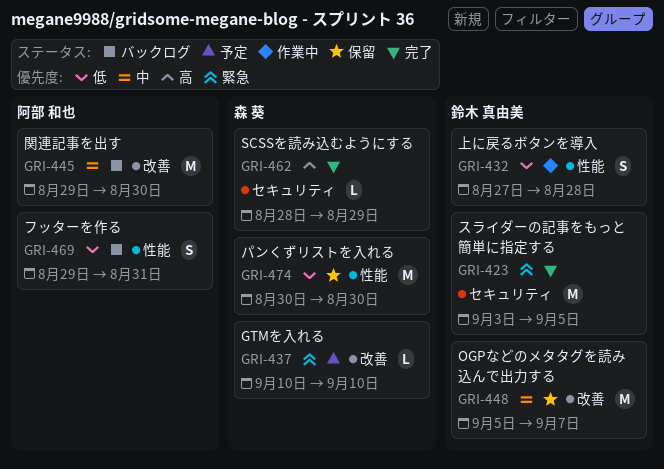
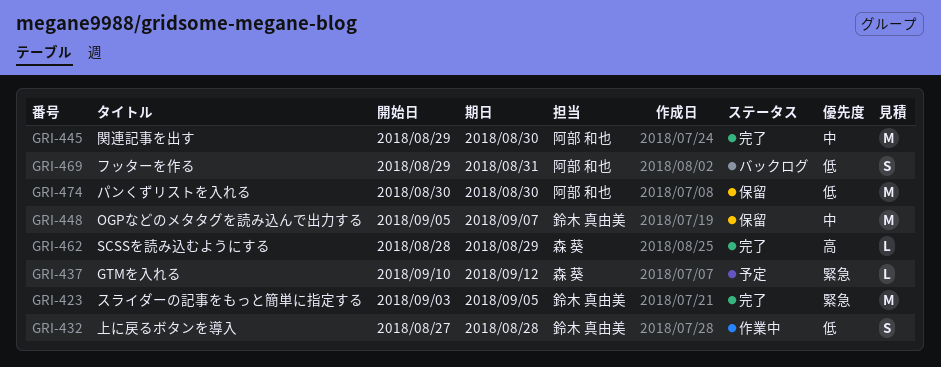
GRI-437, due: Sep 10 -> Sep 12
GRI-445, status: バックログ -> 完了
GRI-474, owner: 森 葵 -> 阿部 和也

